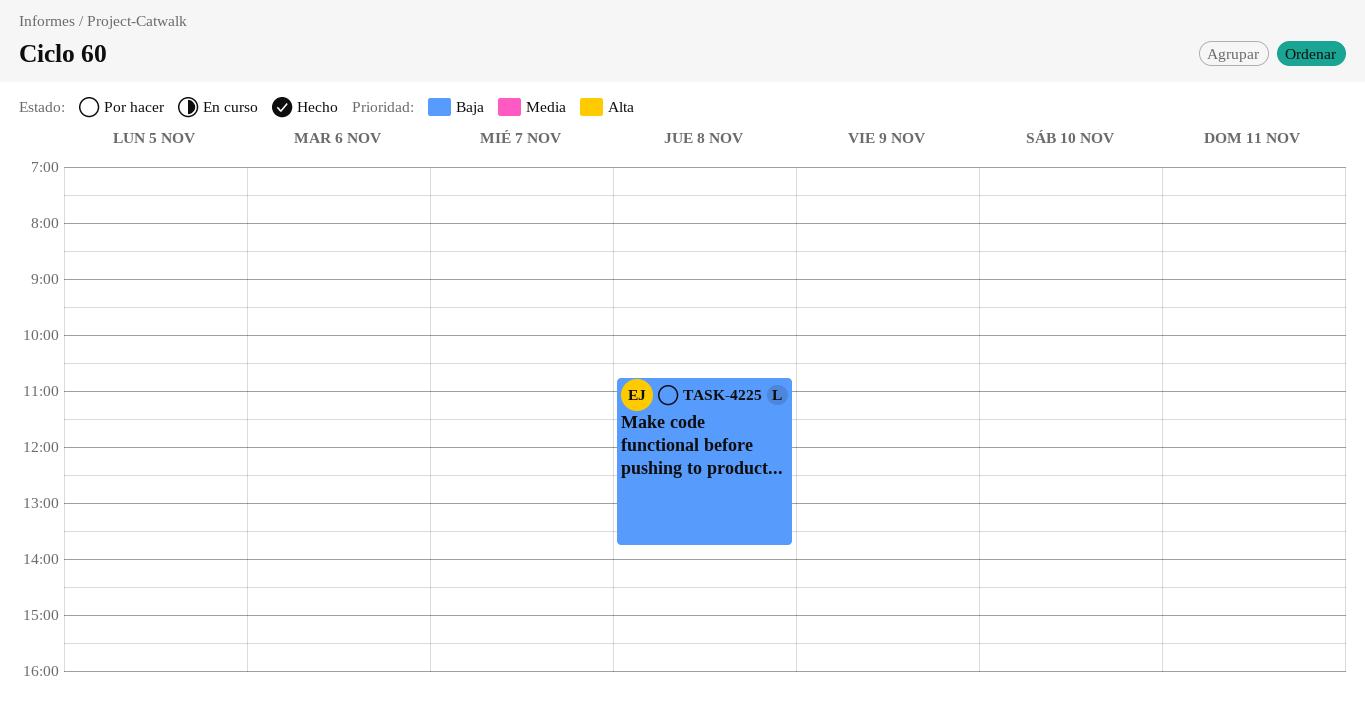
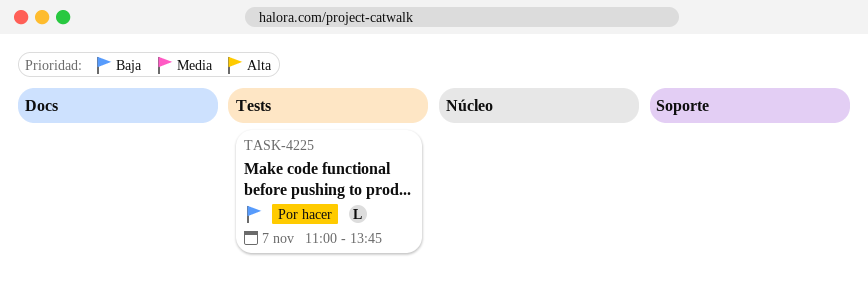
TASK-4225, day: Nov 8 -> Nov 7
TASK-4225, begins: 10:45 -> 11:00

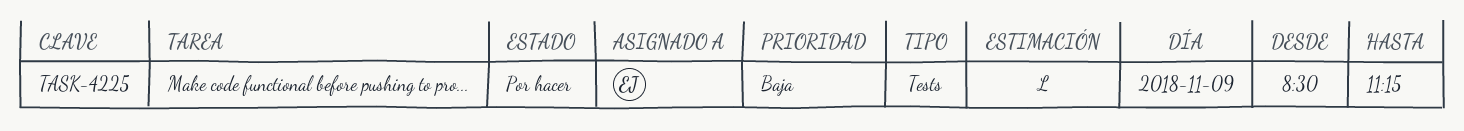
TASK-4225, day: Nov 7 -> Nov 9
TASK-4225, begins: 11:00 -> 08:30
TASK-4225, ends: 13:45 -> 11:15

